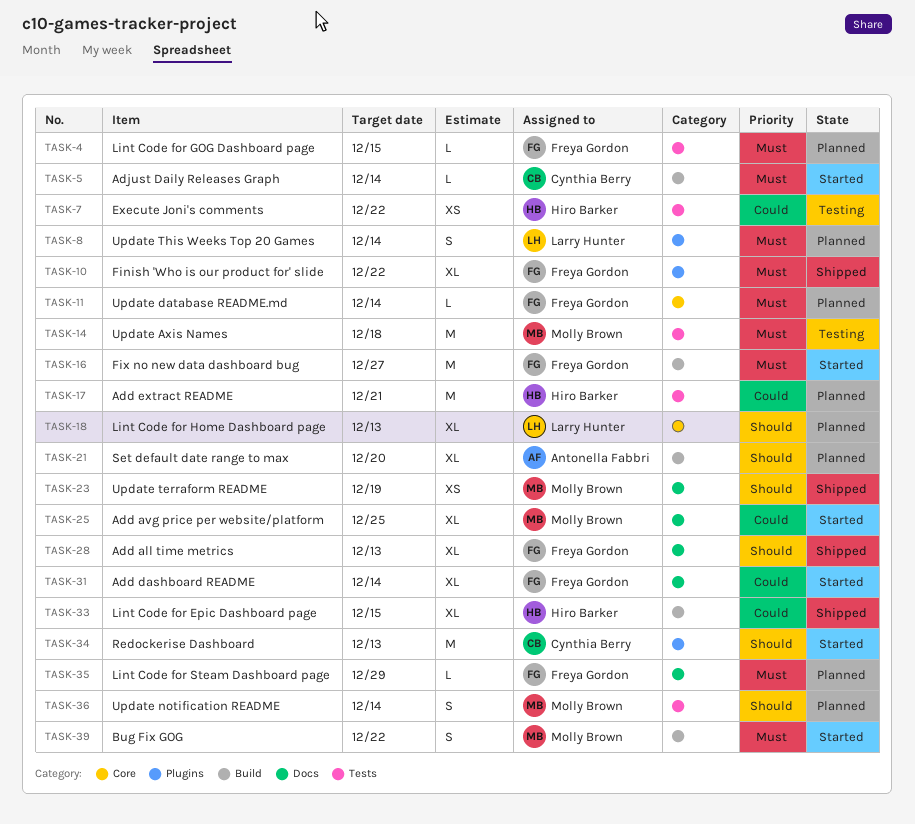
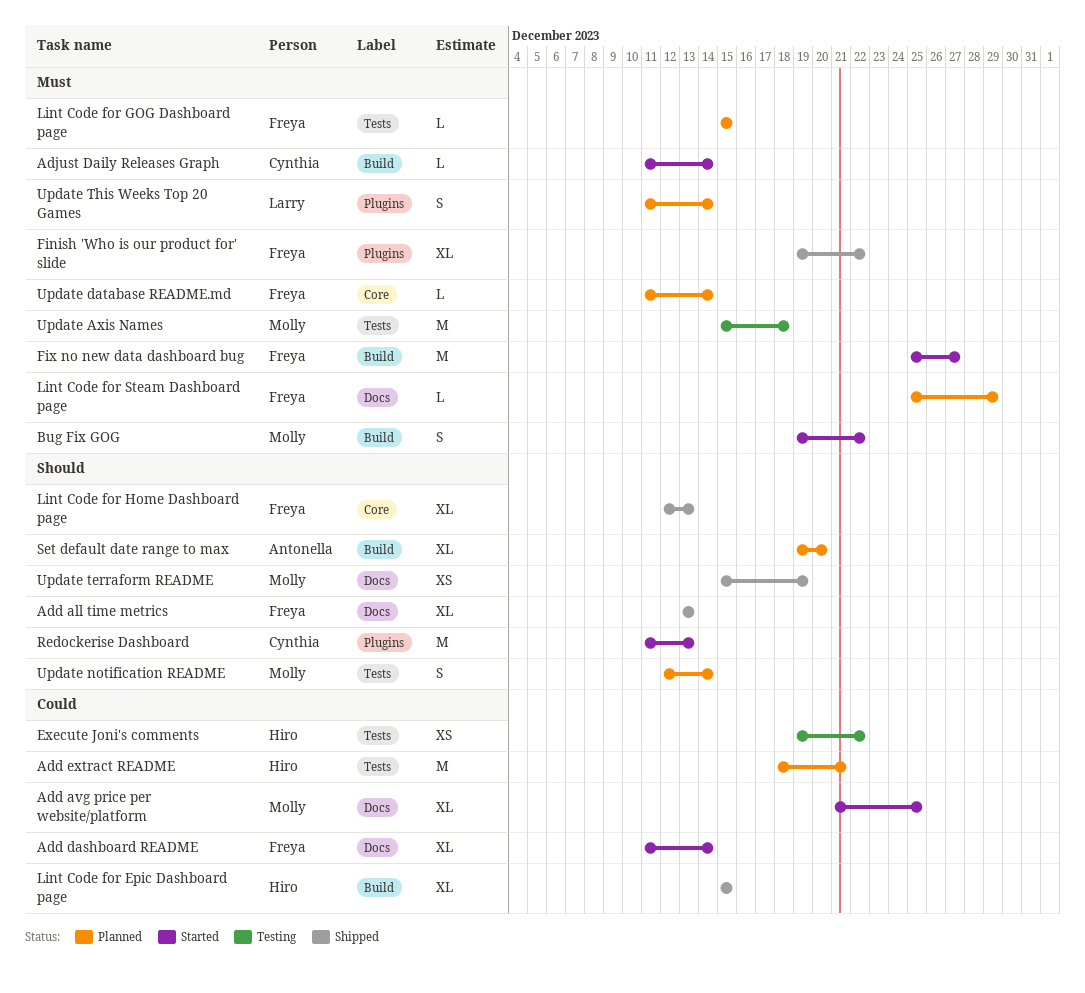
Lint Code for Home Dashboard page, status: Planned -> Shipped
Lint Code for Home Dashboard page, owner: Larry Hunter -> Freya Gordon

